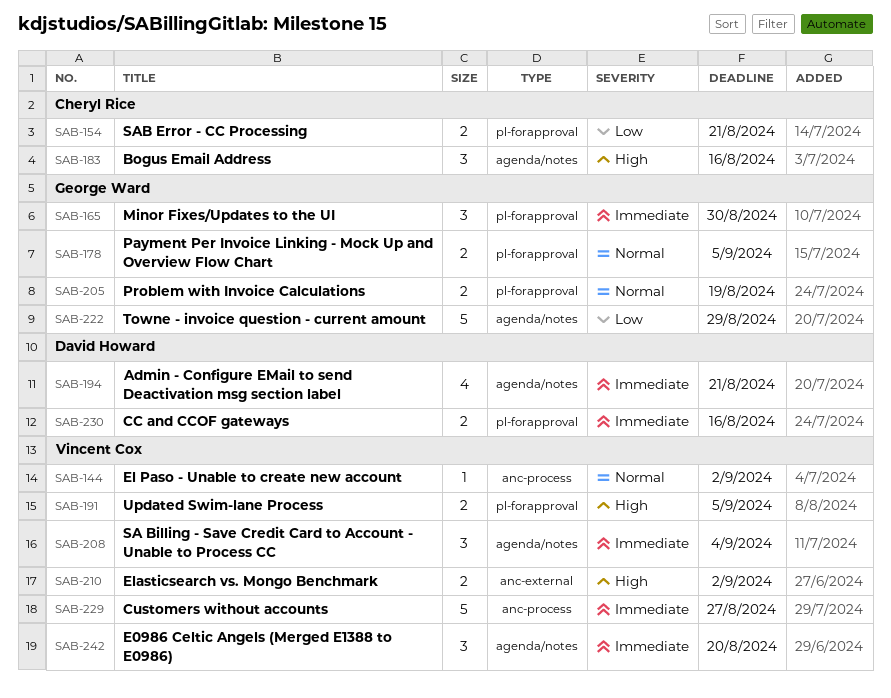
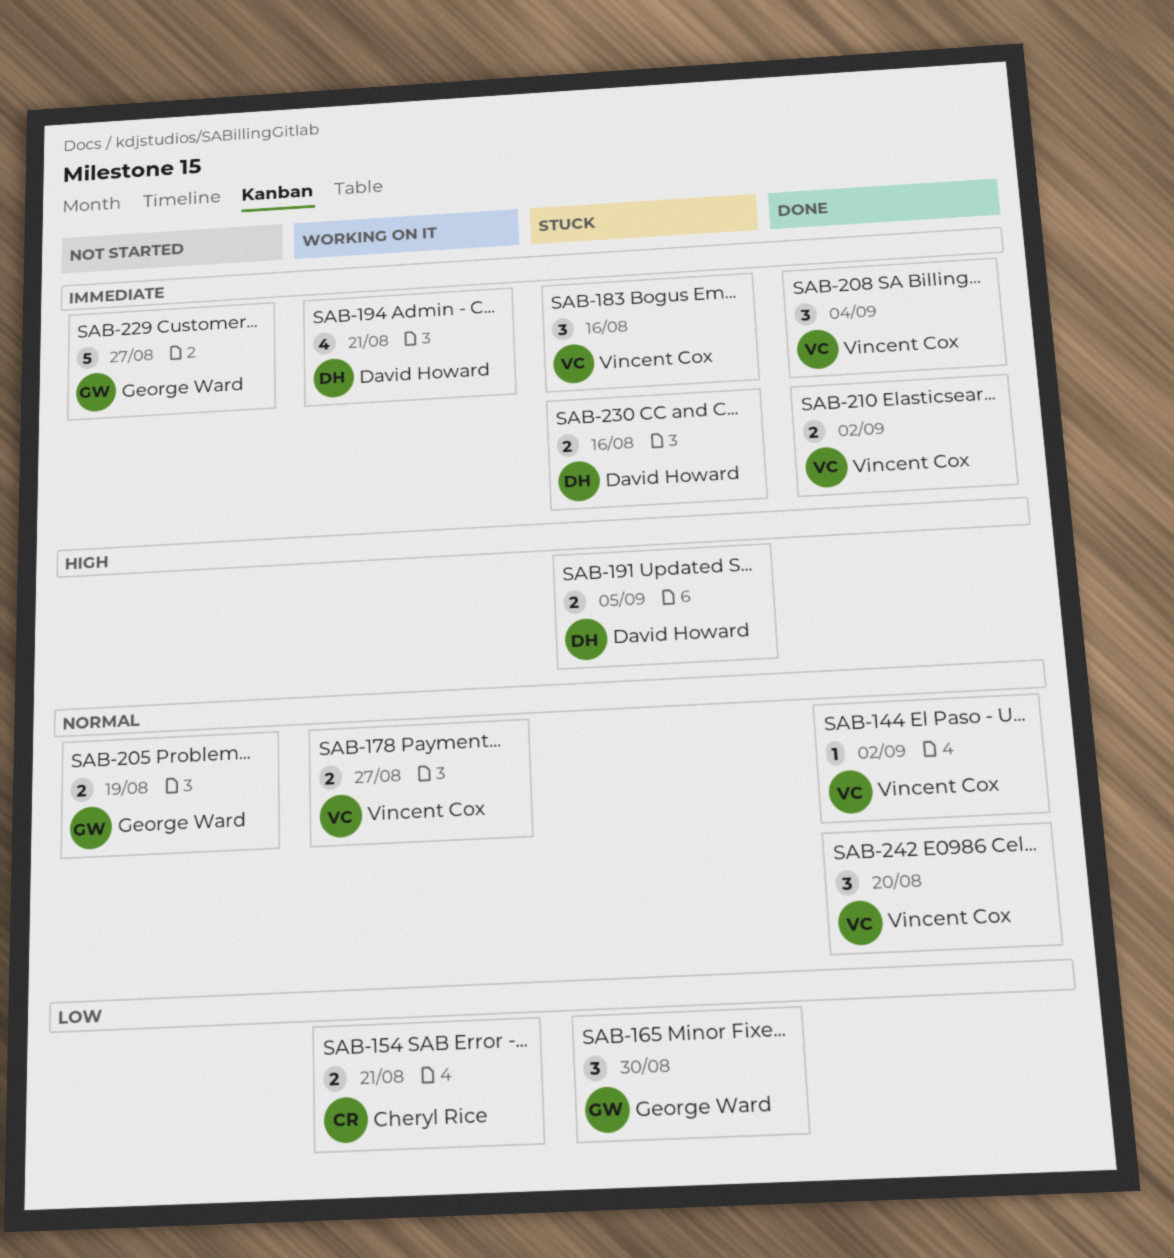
SAB-165, priority: Immediate -> Low
SAB-178, owner: George Ward -> Vincent Cox
SAB-178, due: Sep 5 -> Aug 27
SAB-183, owner: Cheryl Rice -> Vincent Cox
SAB-183, priority: High -> Immediate
SAB-191, owner: Vincent Cox -> David Howard
SAB-210, priority: High -> Immediate
SAB-222: present -> none
SAB-229, owner: Vincent Cox -> George Ward
SAB-242, priority: Immediate -> Normal

